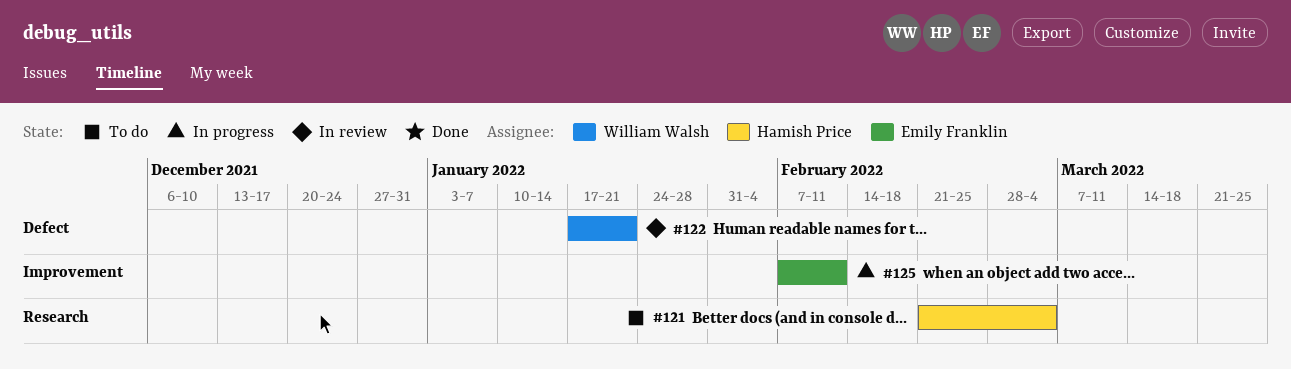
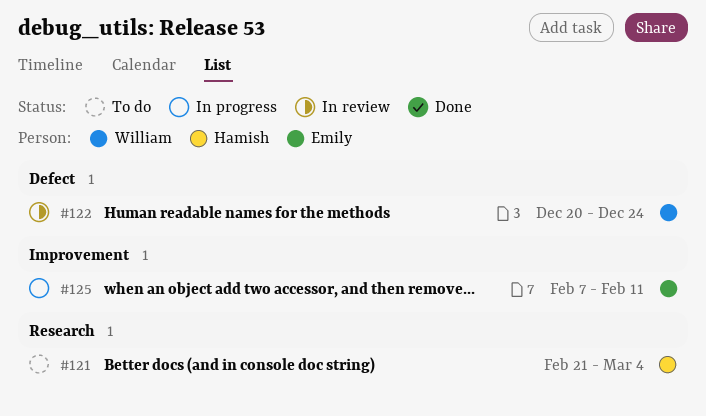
#122, start: Jan 17 -> Dec 20
#122, due: Jan 21 -> Dec 24

